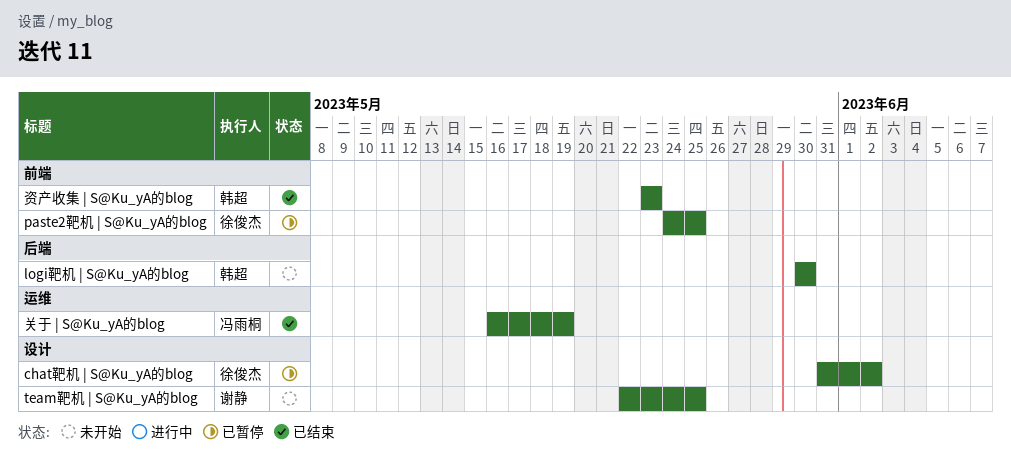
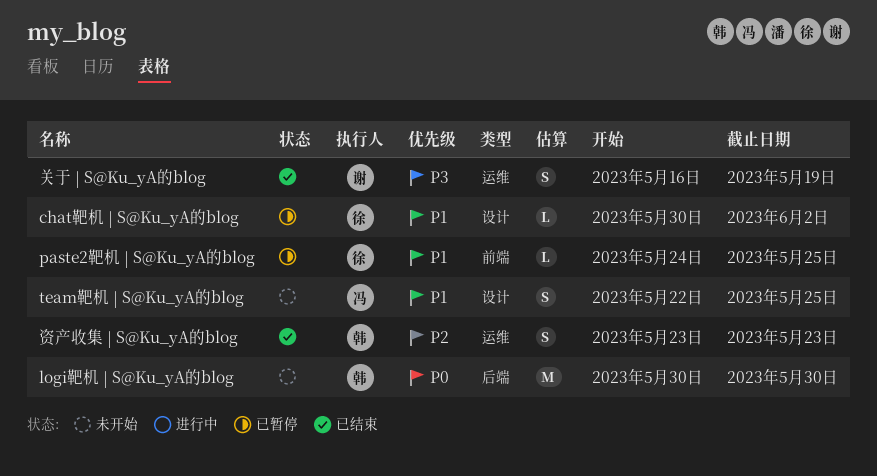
chat靶机 | S@Ku_yA的blog, start: May 31 -> May 30
team靶机 | S@Ku_yA的blog, owner: 谢静 -> 冯雨桐
关于 | S@Ku_yA的blog, owner: 冯雨桐 -> 谢静
资产收集 | S@Ku_yA的blog, label: 前端 -> 运维

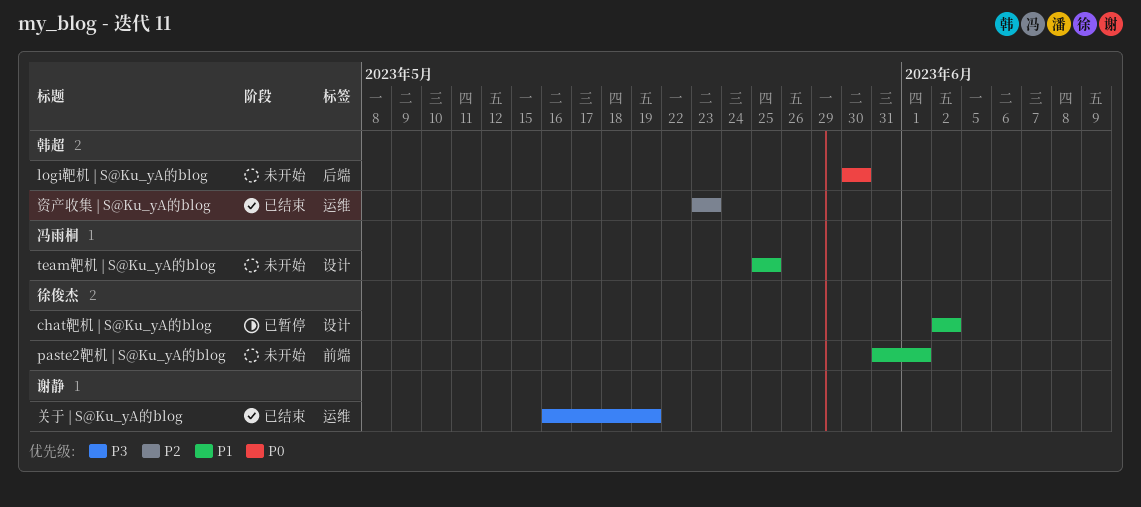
chat靶机 | S@Ku_yA的blog, start: May 30 -> Jun 2
paste2靶机 | S@Ku_yA的blog, status: 已暂停 -> 未开始
paste2靶机 | S@Ku_yA的blog, start: May 24 -> May 31
paste2靶机 | S@Ku_yA的blog, due: May 25 -> Jun 1
team靶机 | S@Ku_yA的blog, start: May 22 -> May 25

